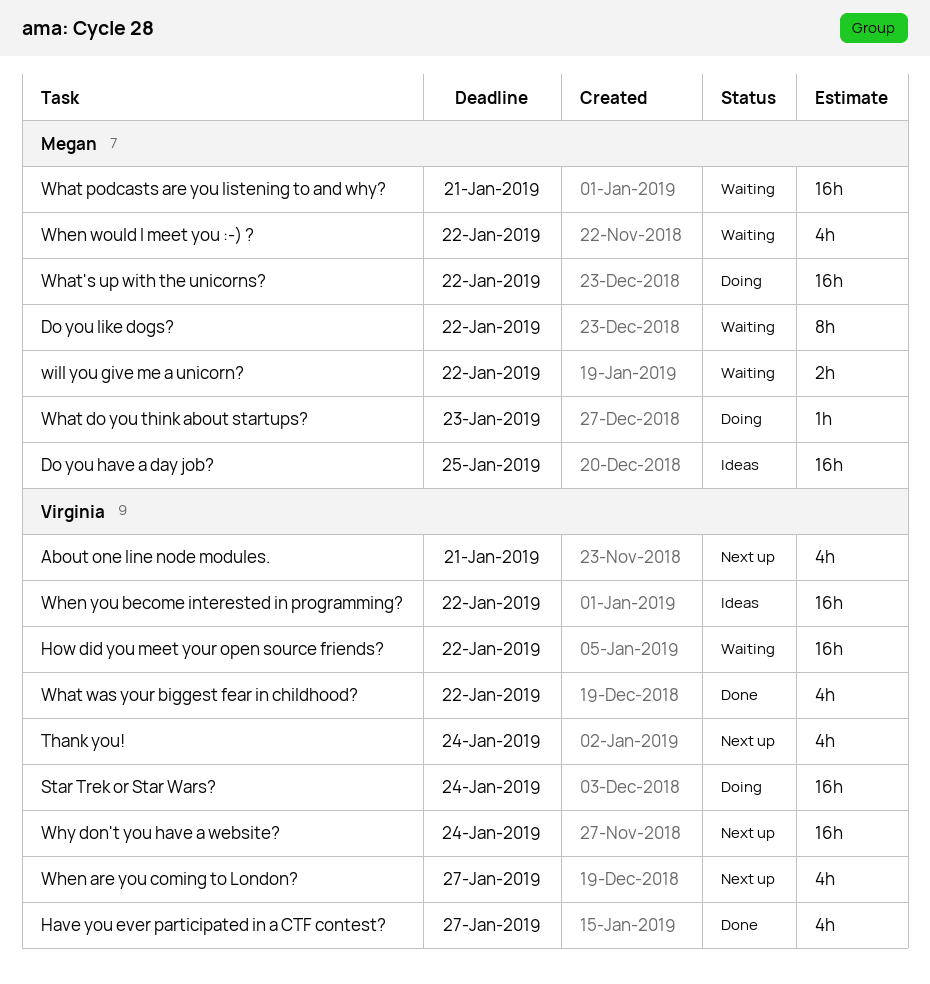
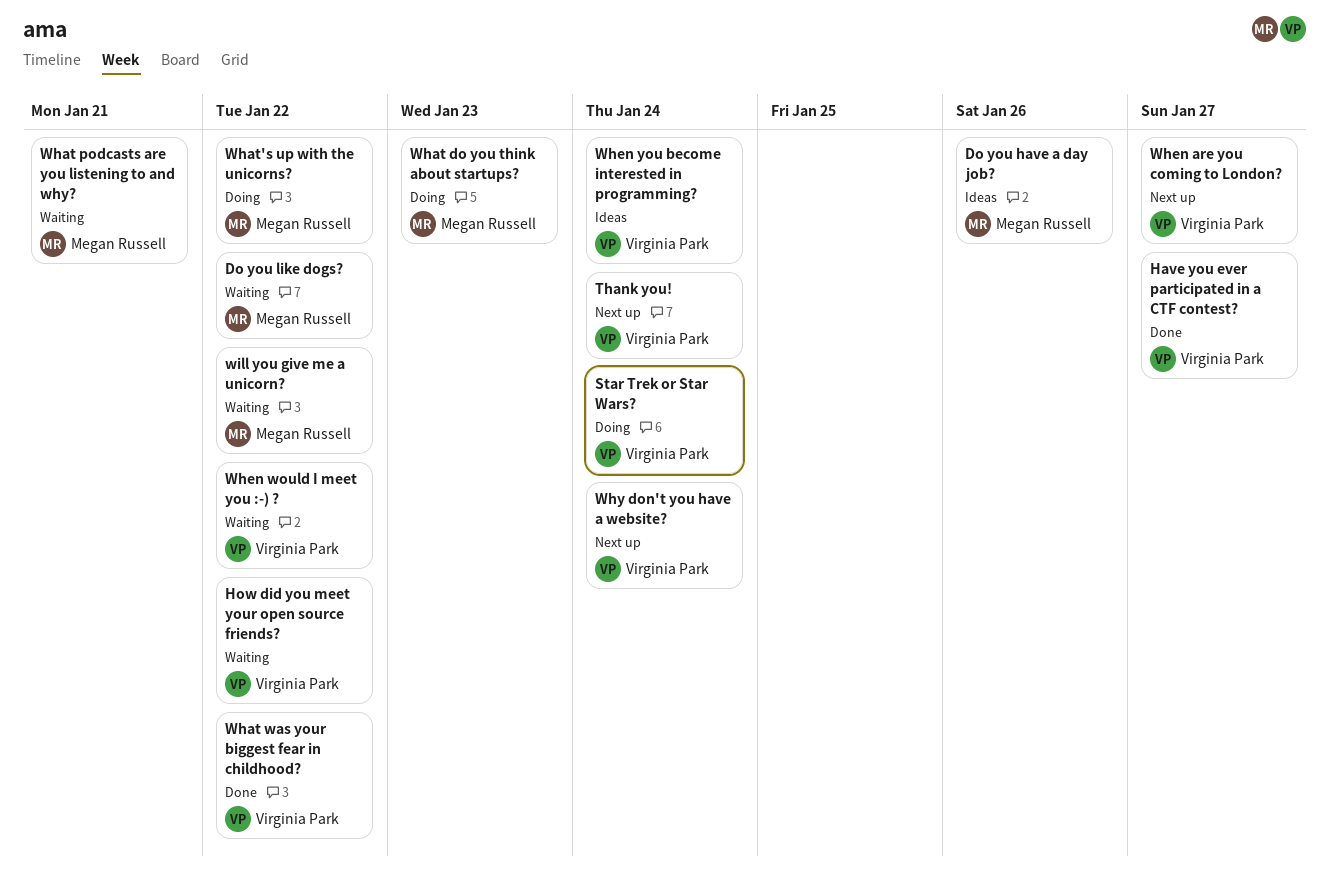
About one line node modules.: present -> none
Do you have a day job?, due: Jan 25 -> Jan 26
When would I meet you :-) ?, owner: Megan Russell -> Virginia Park
When you become interested in programming?, due: Jan 22 -> Jan 24

